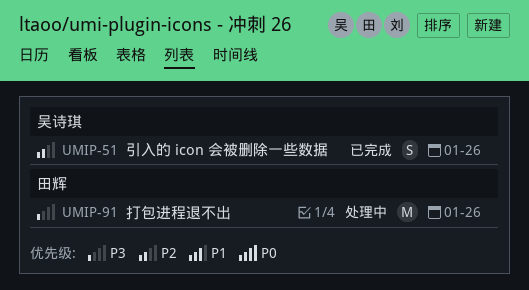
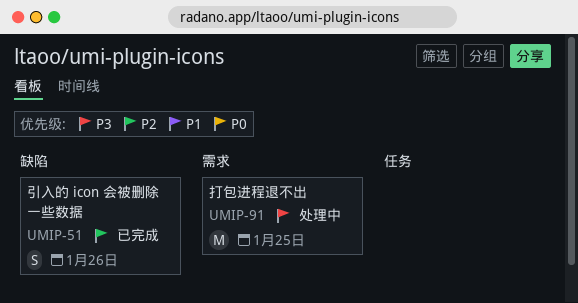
UMIP-91, due: Jan 26 -> Jan 25

